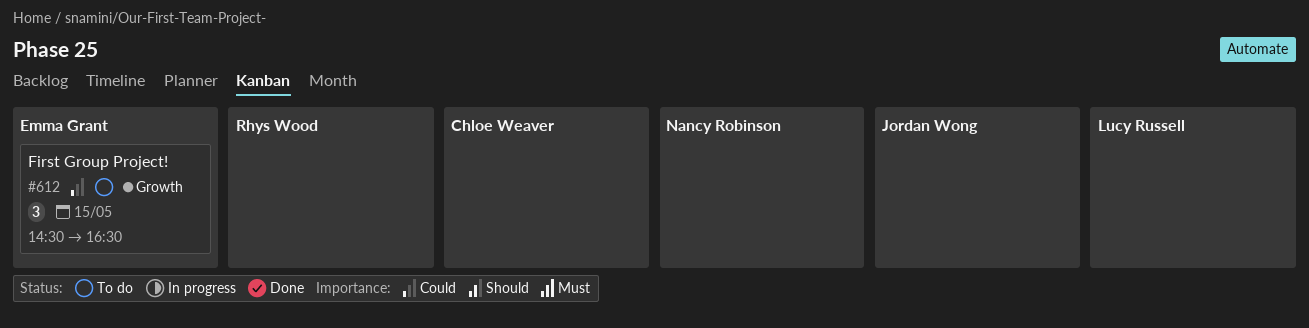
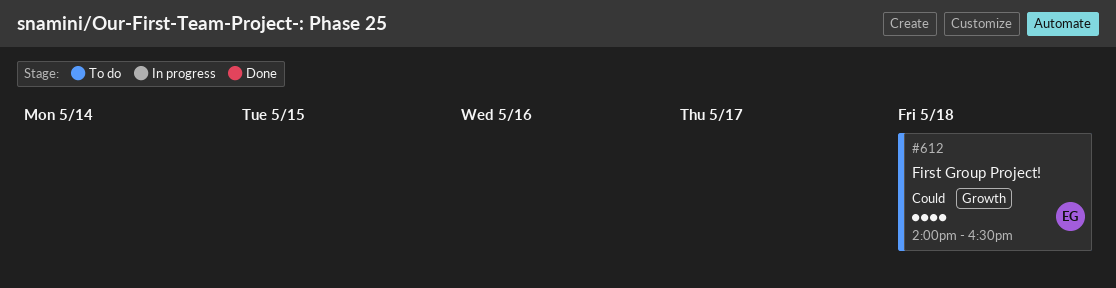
#612, estimate: 3 -> 4
#612, day: May 15 -> May 18
#612, begins: 14:30 -> 14:00

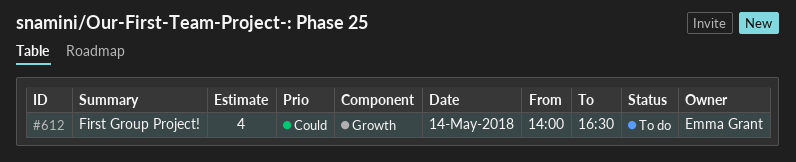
#612, day: May 18 -> May 14

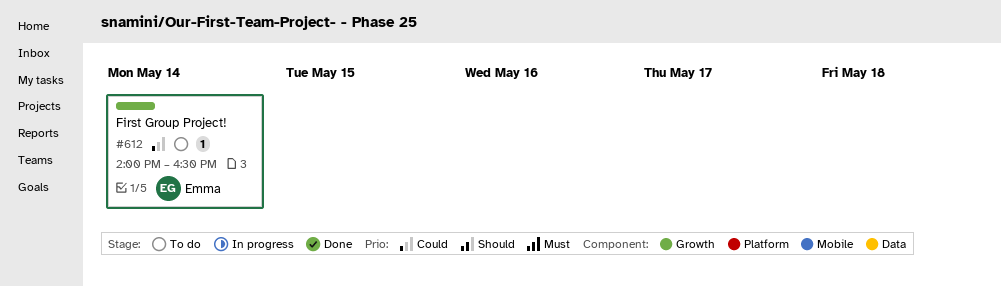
#612, estimate: 4 -> 1

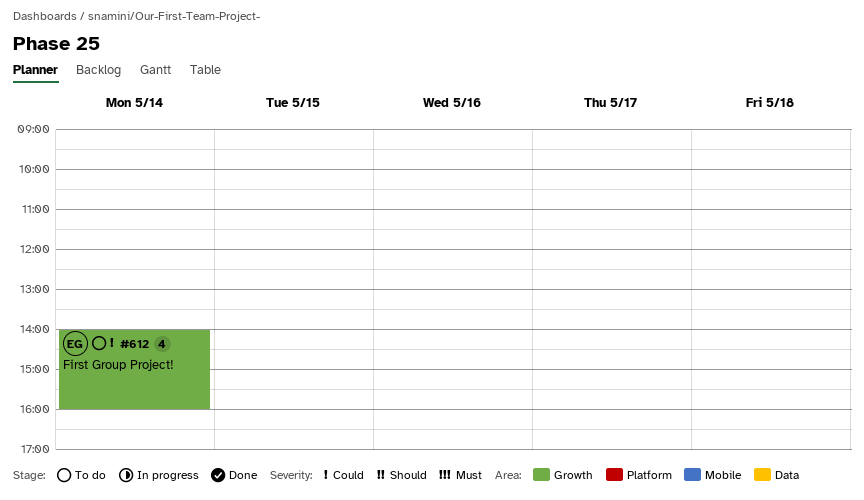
#612, estimate: 1 -> 4
#612, ends: 16:30 -> 16:00

